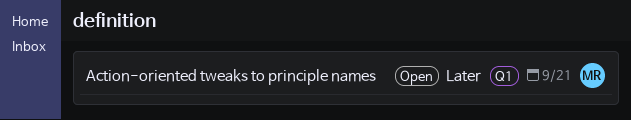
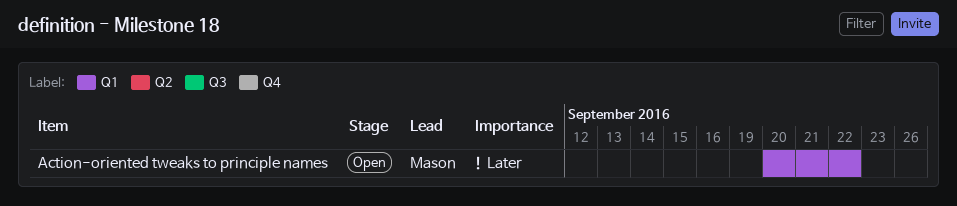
Action-oriented tweaks to principle names, due: Sep 21 -> Sep 22

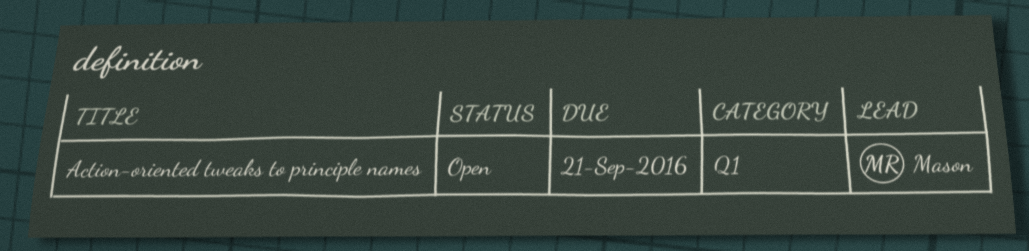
Action-oriented tweaks to principle names, due: Sep 22 -> Sep 21

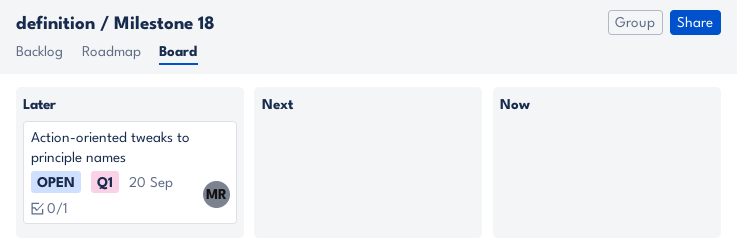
Action-oriented tweaks to principle names, due: Sep 21 -> Sep 20

